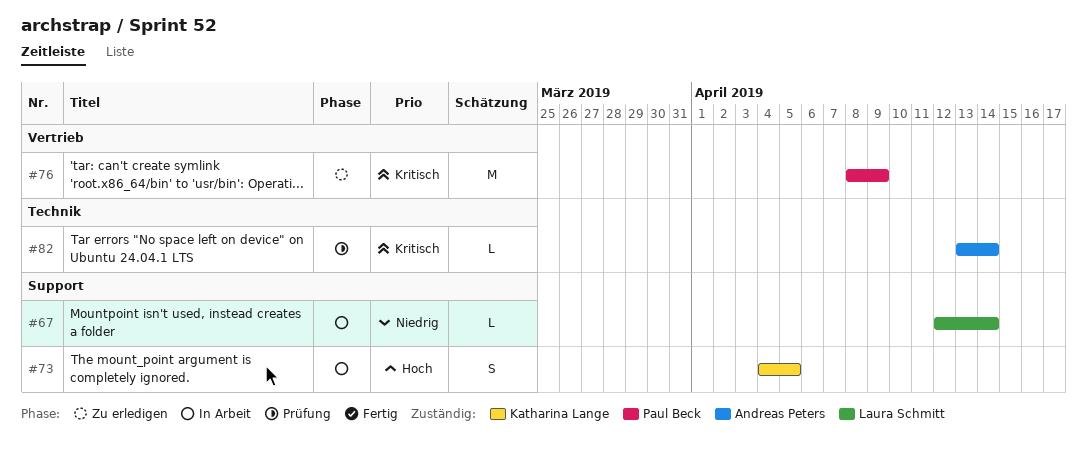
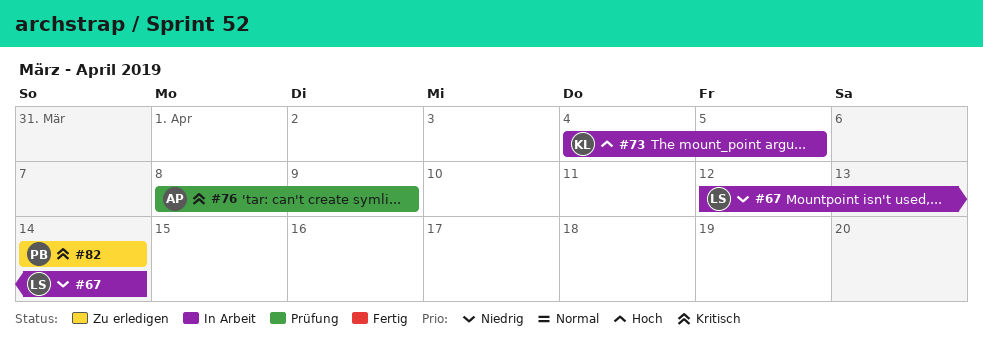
#76, status: Zu erledigen -> Prüfung
#76, owner: Paul Beck -> Andreas Peters
#82, status: Prüfung -> Zu erledigen
#82, owner: Andreas Peters -> Paul Beck
#82, start: Apr 13 -> Apr 14

